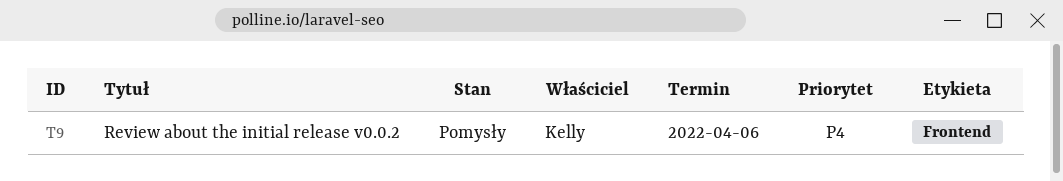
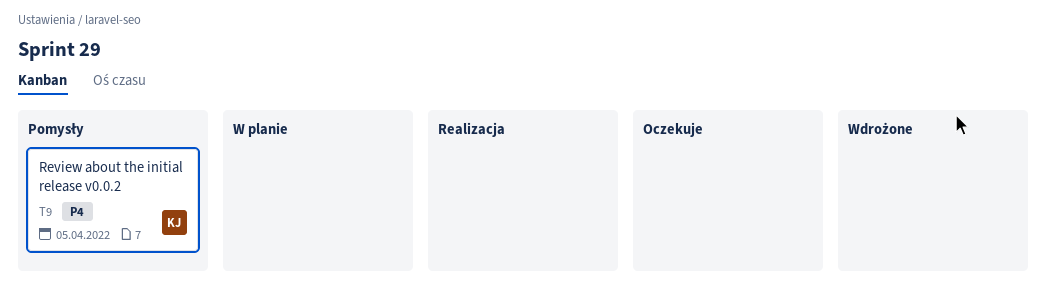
T9, due: Apr 6 -> Apr 5

